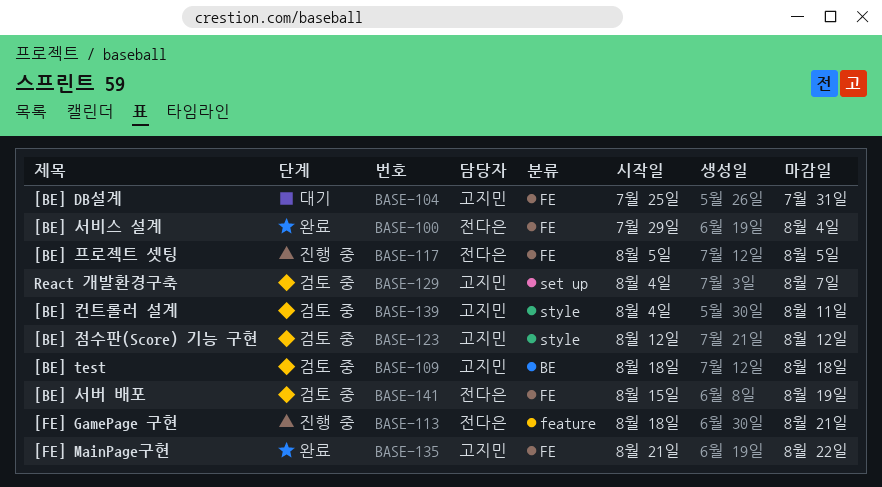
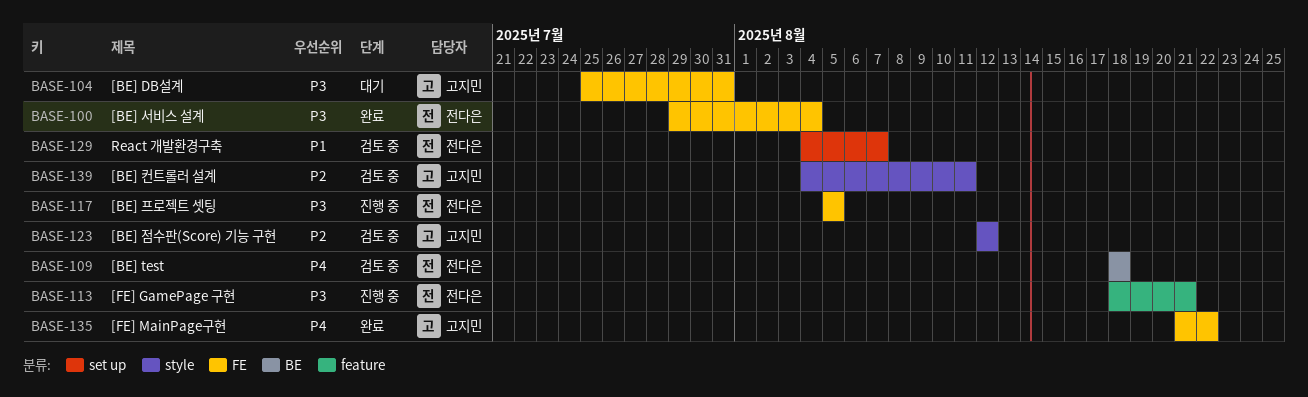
BASE-109, owner: 고지민 -> 전다은
BASE-129, owner: 고지민 -> 전다은
BASE-141: present -> none

